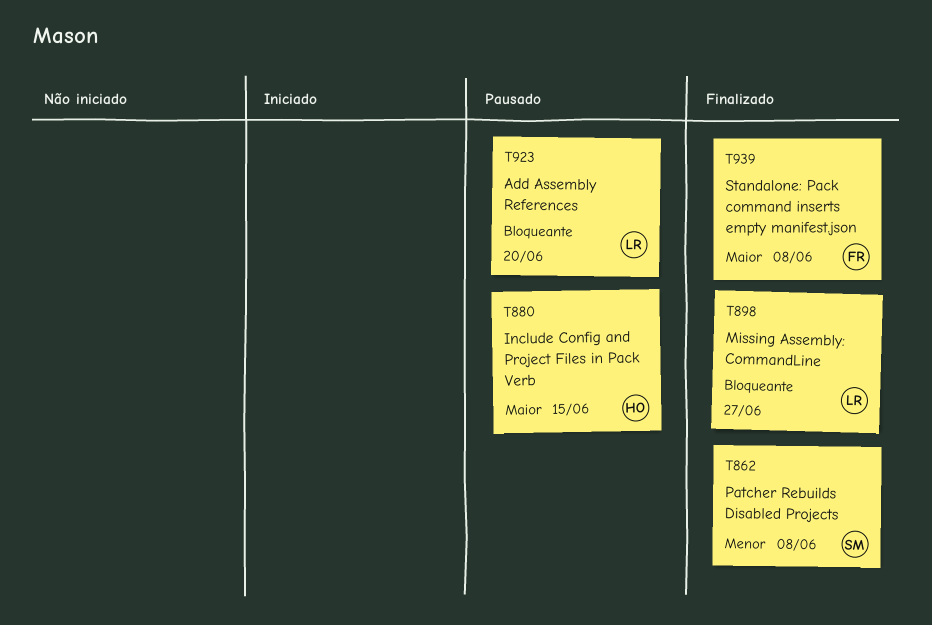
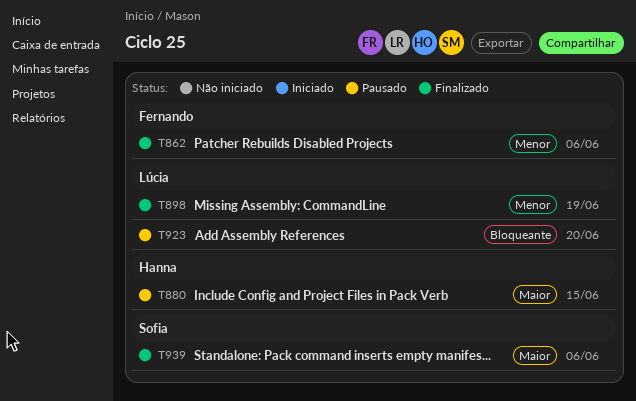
T862, owner: Sofia -> Fernando
T862, due: Jun 8 -> Jun 6
T898, priority: Bloqueante -> Menor
T898, due: Jun 27 -> Jun 19
T939, owner: Fernando -> Sofia
T939, due: Jun 8 -> Jun 6

